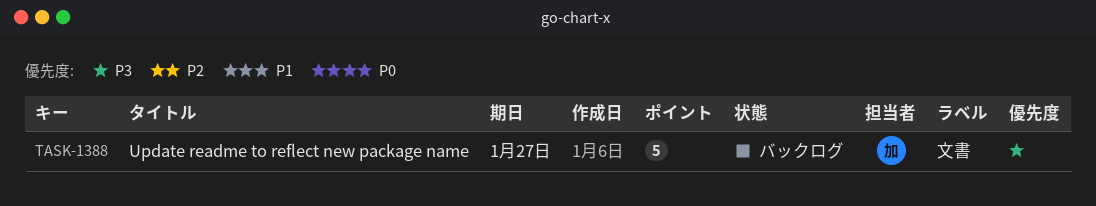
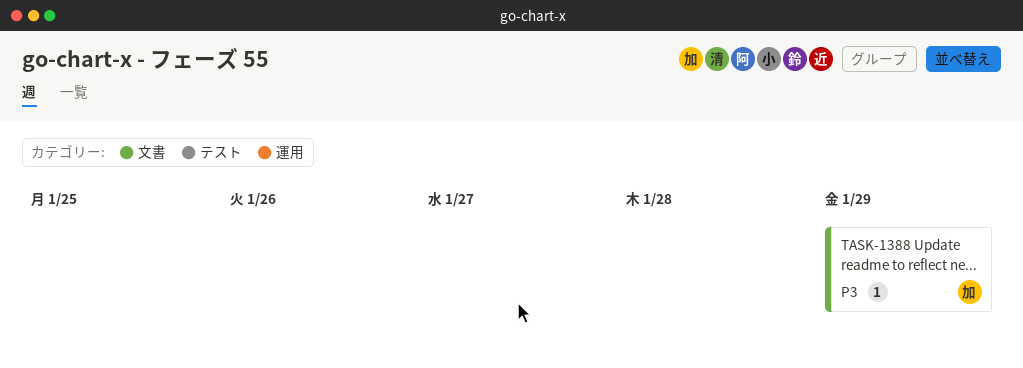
TASK-1388, estimate: 5 -> 1
TASK-1388, due: Jan 27 -> Jan 29

